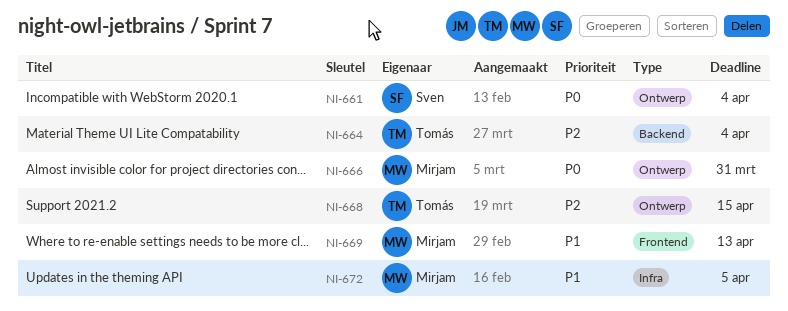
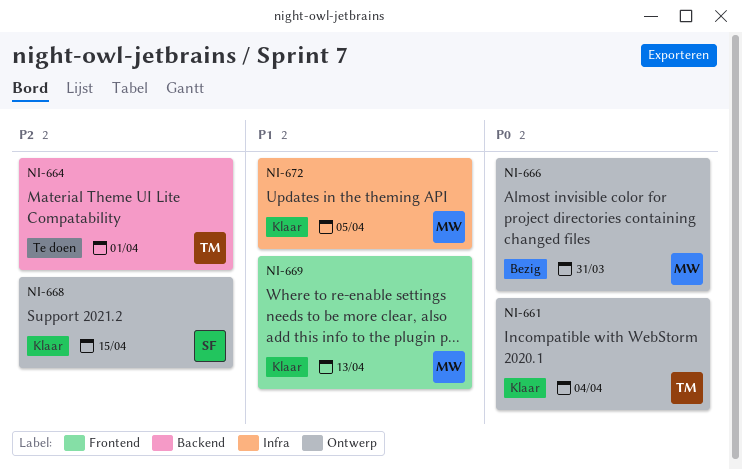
NI-661, owner: Sven -> Tomás
NI-664, due: Apr 4 -> Apr 1
NI-668, owner: Tomás -> Sven

